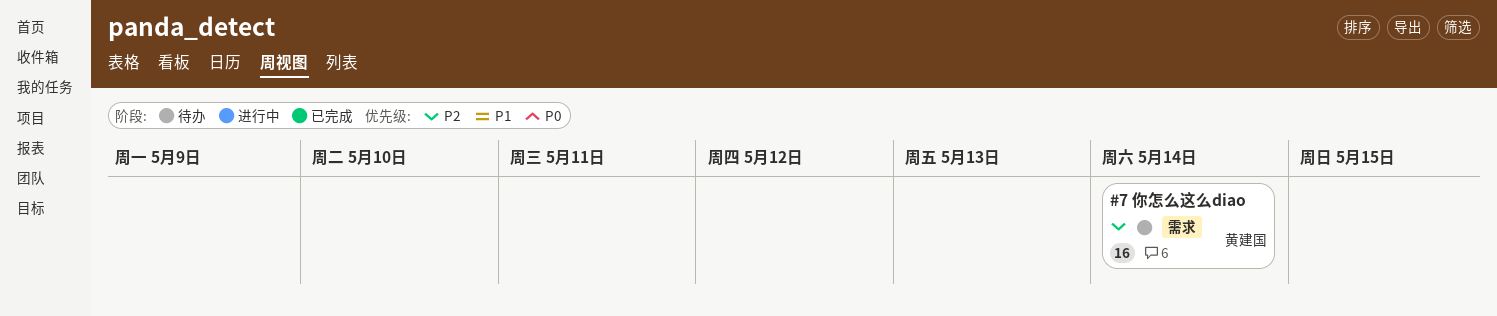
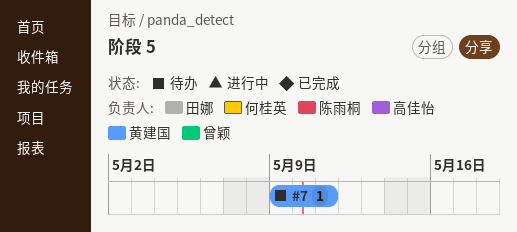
#7, estimate: 16 -> 1
#7, due: May 14 -> May 11

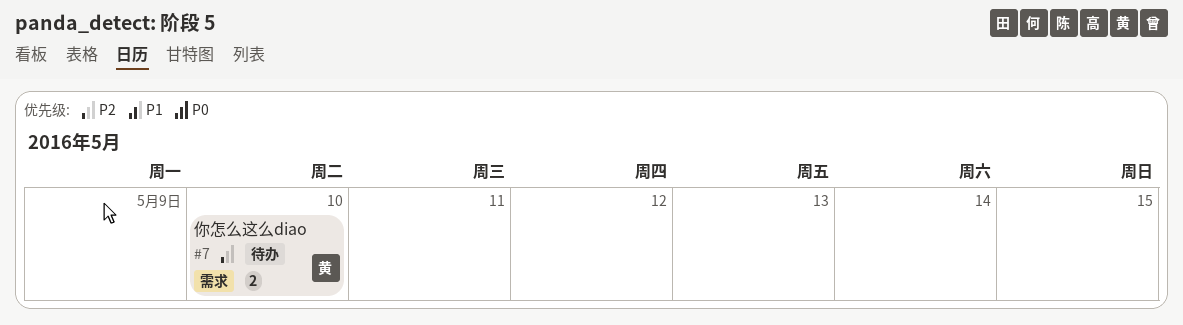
#7, estimate: 1 -> 2
#7, due: May 11 -> May 10

